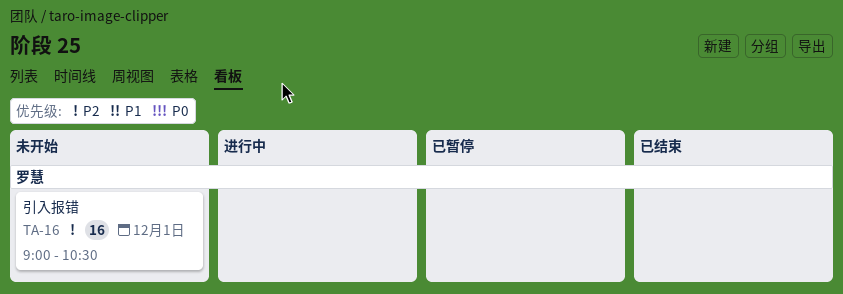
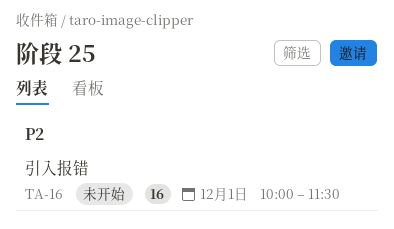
TA-16, begins: 09:00 -> 10:00
TA-16, ends: 10:30 -> 11:30

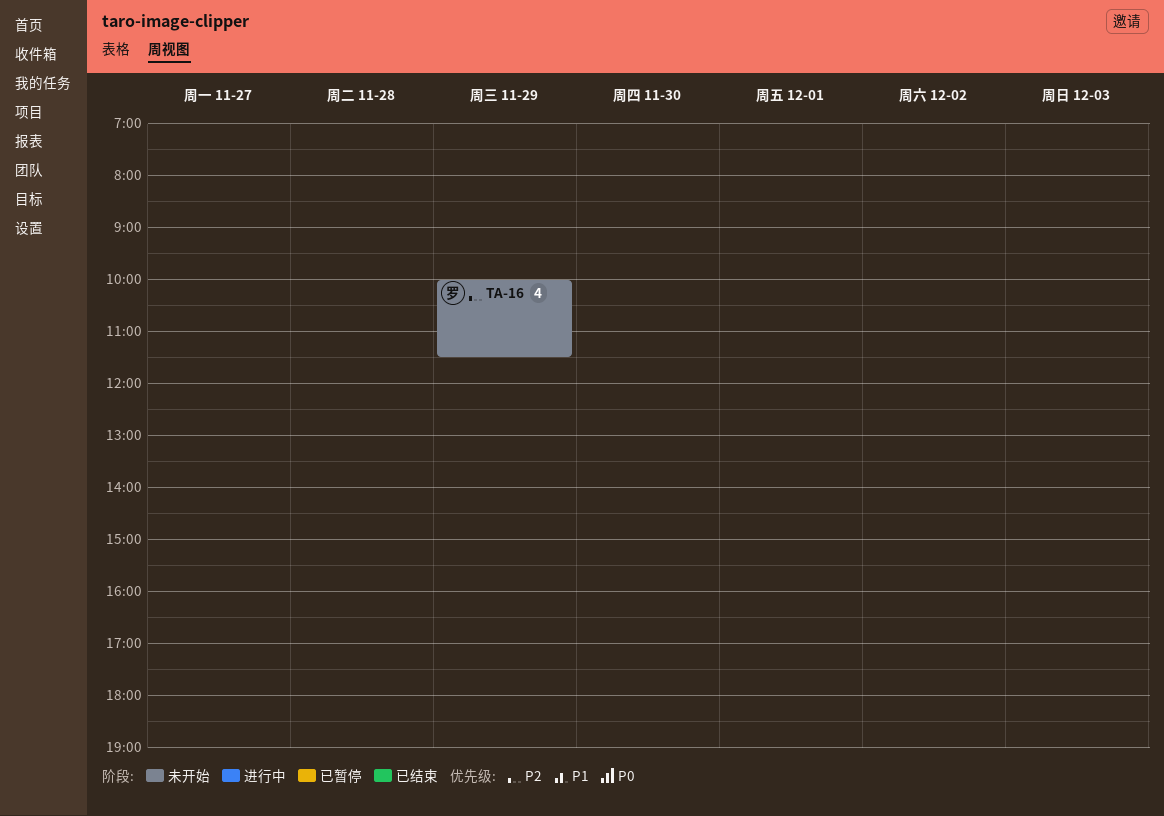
TA-16, estimate: 16 -> 4
TA-16, day: Dec 1 -> Nov 29

